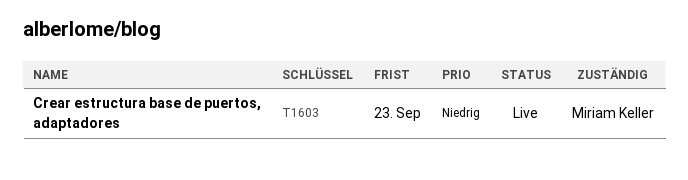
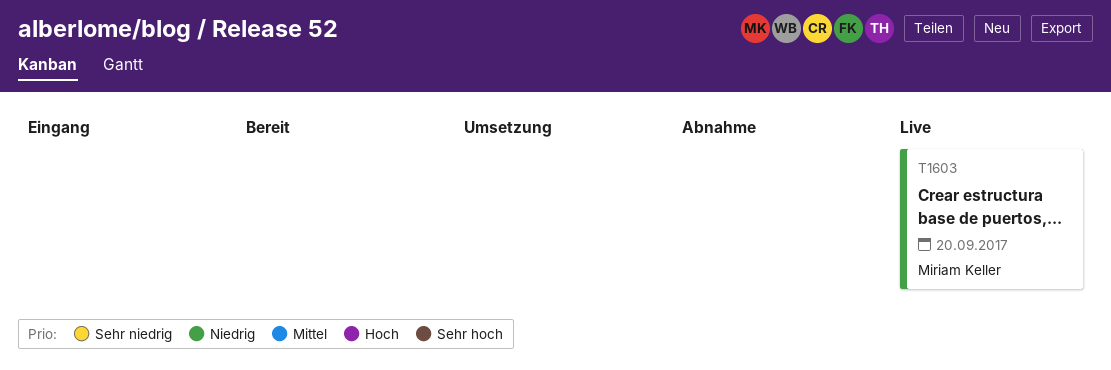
T1603, due: Sep 23 -> Sep 20

